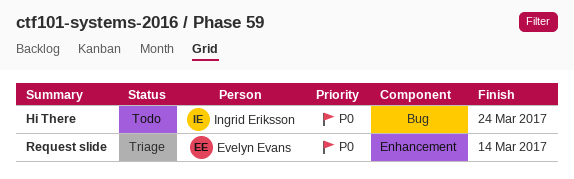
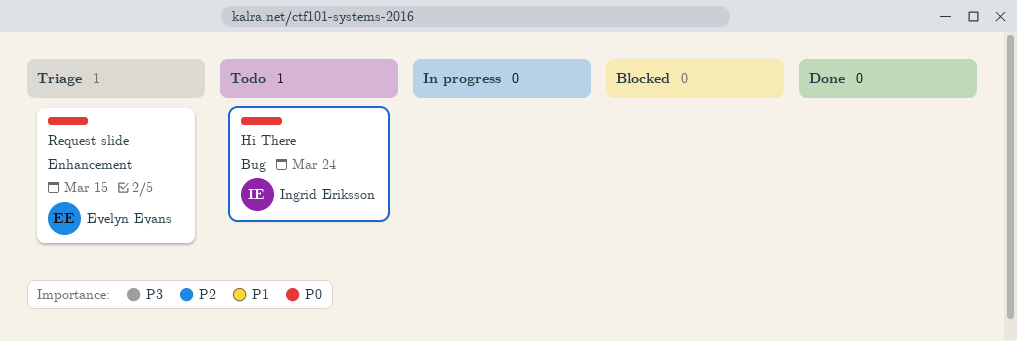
Request slide, due: Mar 14 -> Mar 15

